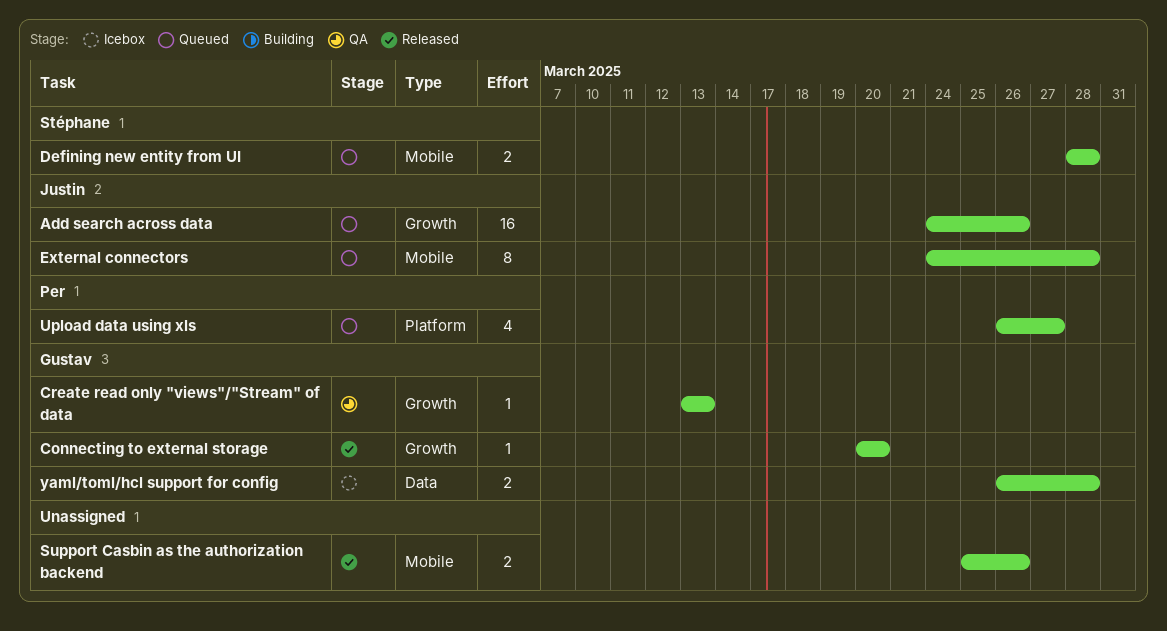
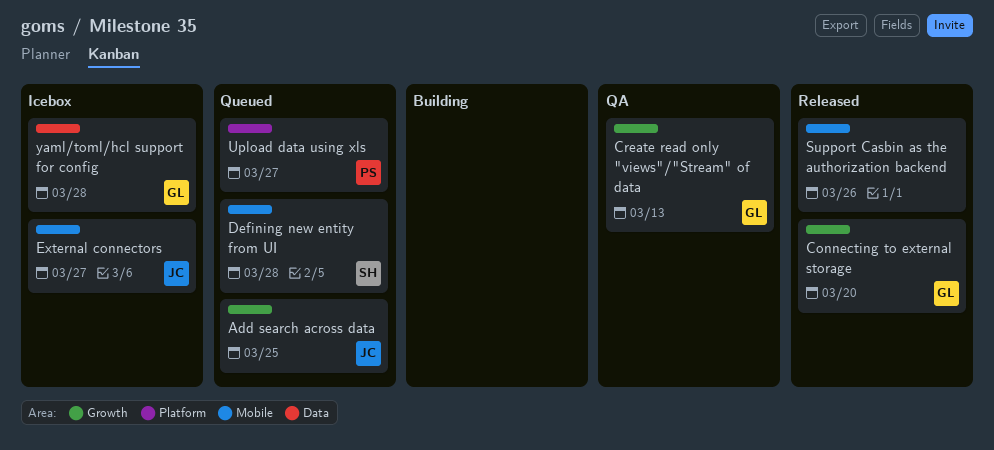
Add search across data, due: Mar 26 -> Mar 25
External connectors, status: Queued -> Icebox
External connectors, due: Mar 28 -> Mar 27

